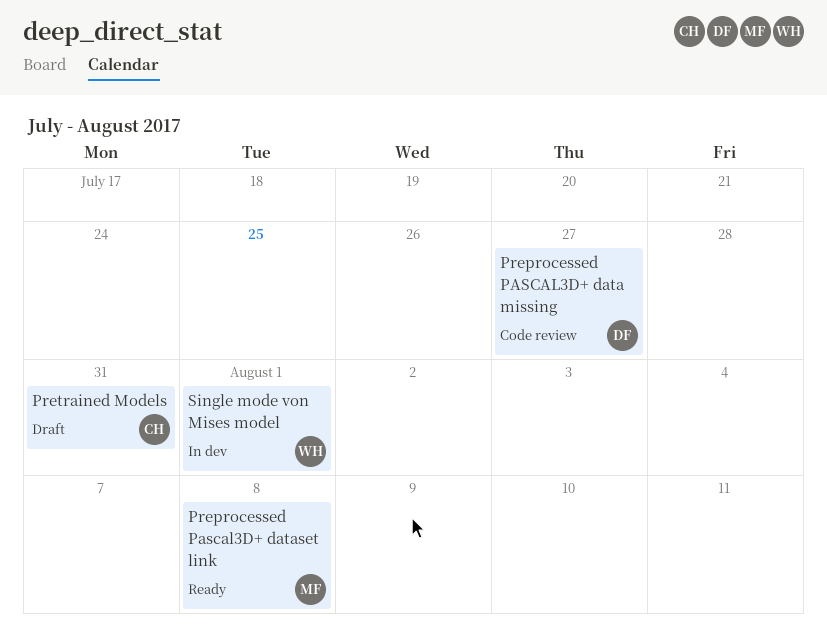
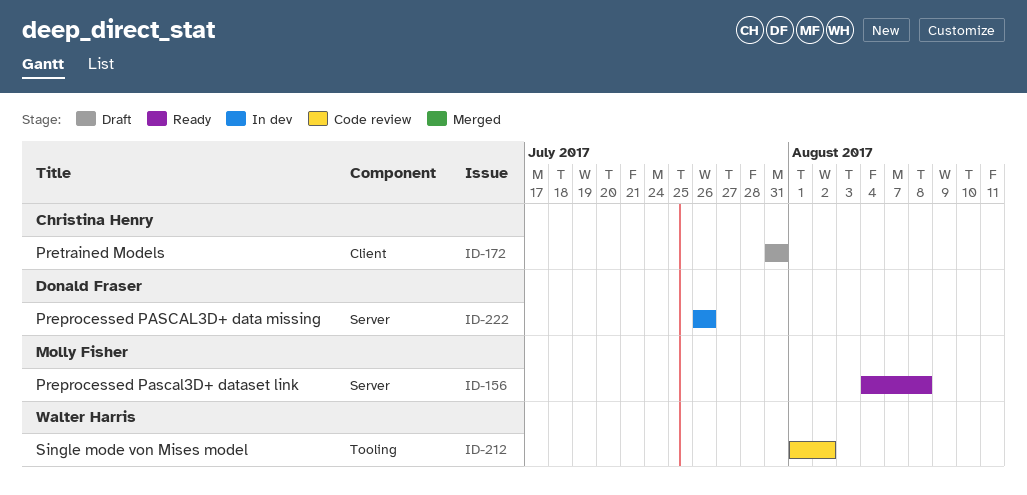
Preprocessed PASCAL3D+ data missing, status: Code review -> In dev
Preprocessed PASCAL3D+ data missing, due: Jul 27 -> Jul 26
Single mode von Mises model, status: In dev -> Code review
Single mode von Mises model, due: Aug 1 -> Aug 2

